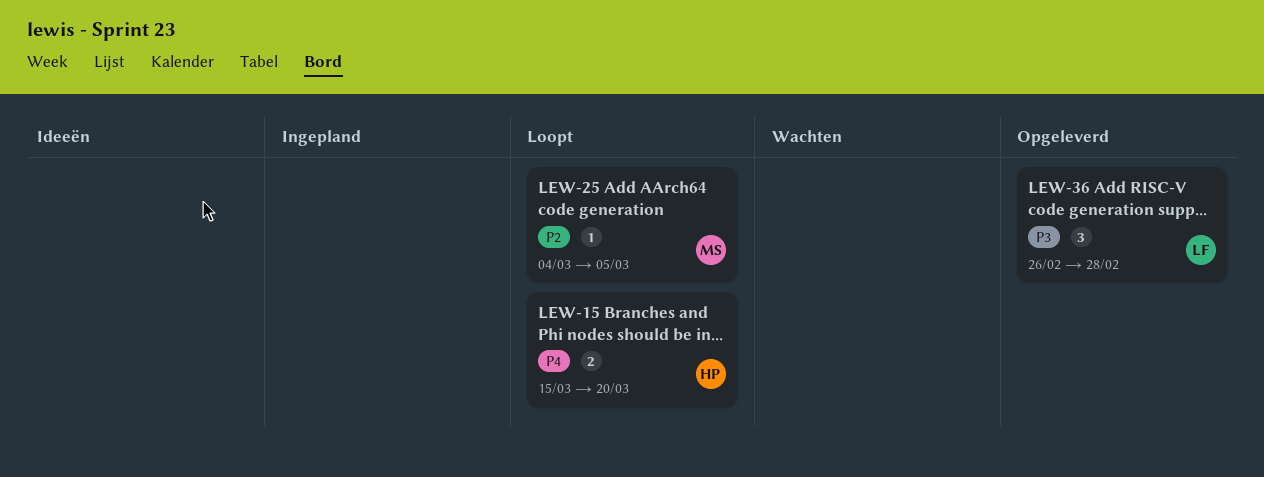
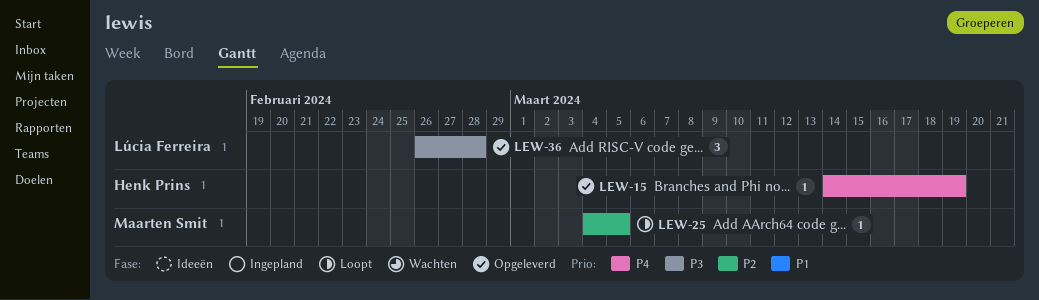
LEW-15, status: Loopt -> Opgeleverd
LEW-15, estimate: 2 -> 1
LEW-15, start: Mar 15 -> Mar 14
LEW-15, due: Mar 20 -> Mar 19

